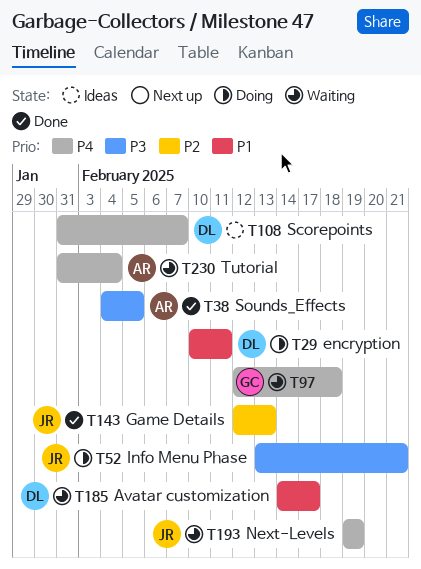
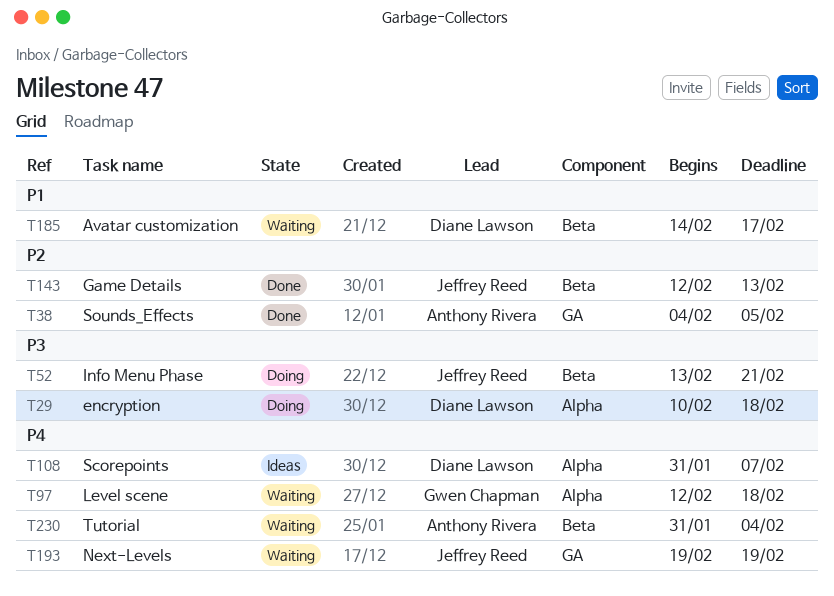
T29, priority: P1 -> P3
T29, due: Feb 11 -> Feb 18
T38, priority: P3 -> P2

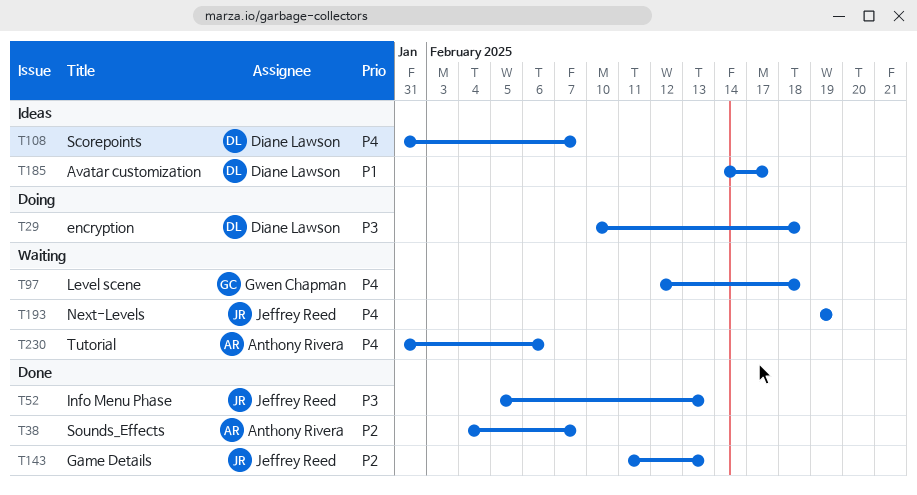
T38, due: Feb 5 -> Feb 7
T52, status: Doing -> Done
T52, start: Feb 13 -> Feb 5
T52, due: Feb 21 -> Feb 13
T143, start: Feb 12 -> Feb 11
T185, status: Waiting -> Ideas
T230, due: Feb 4 -> Feb 6

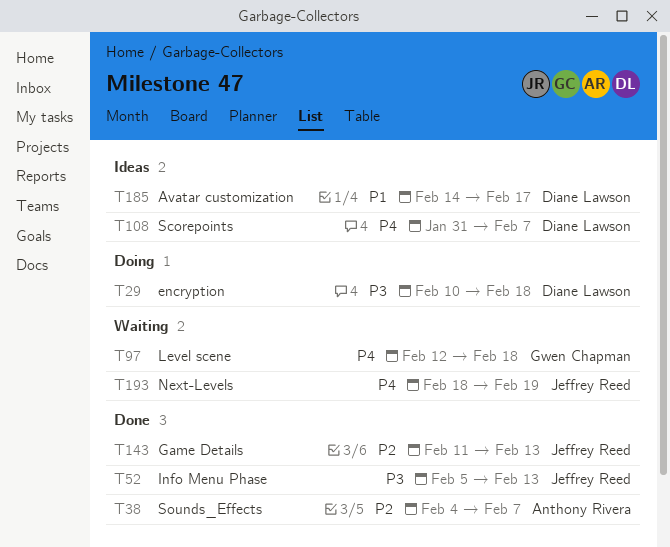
T193, start: Feb 19 -> Feb 18
T230: present -> none

